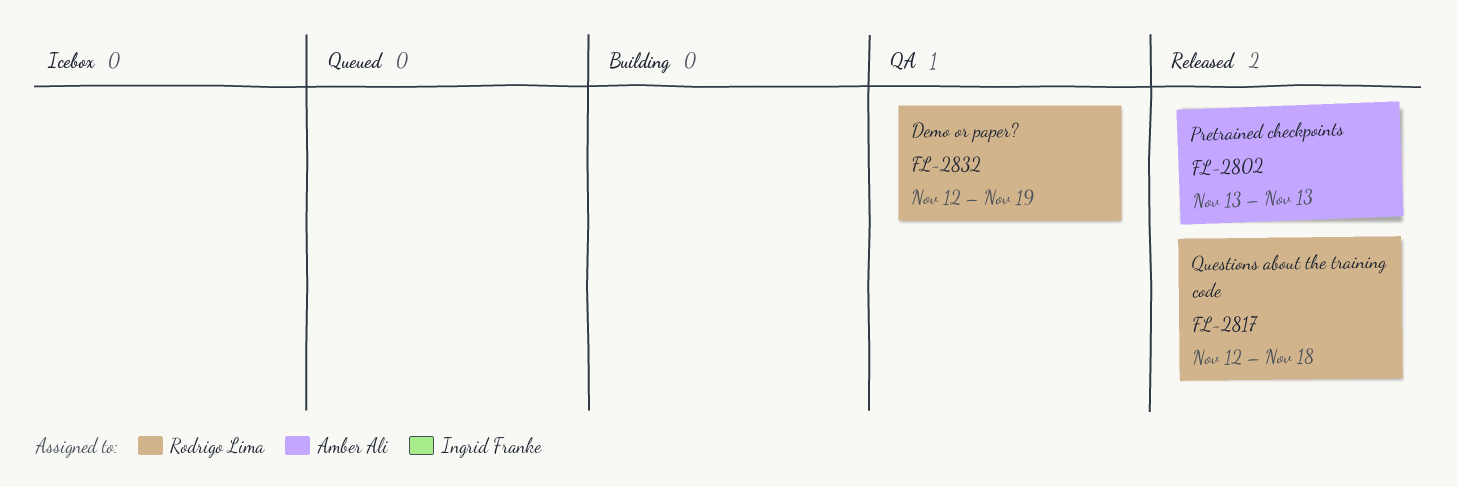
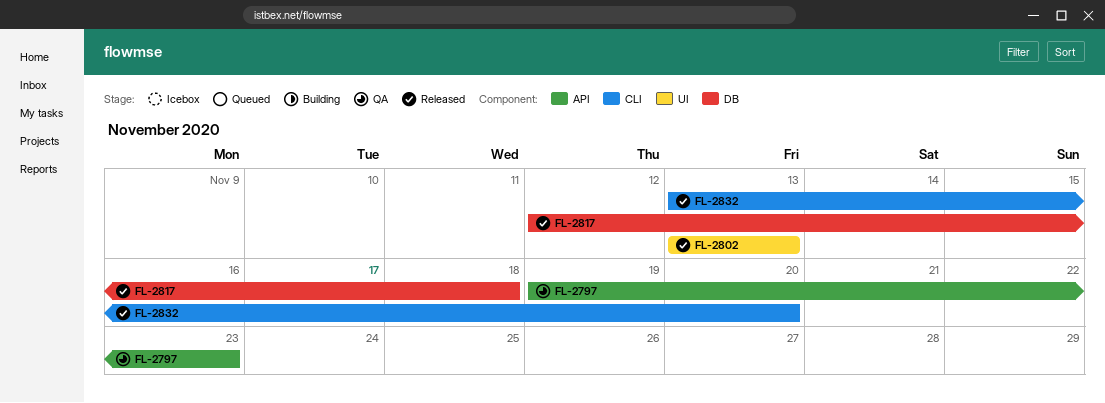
FL-2797: none -> present
FL-2832, status: QA -> Released
FL-2832, start: Nov 12 -> Nov 13
FL-2832, due: Nov 19 -> Nov 20

